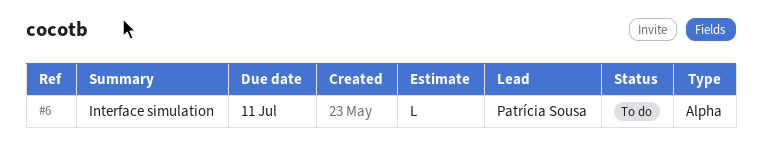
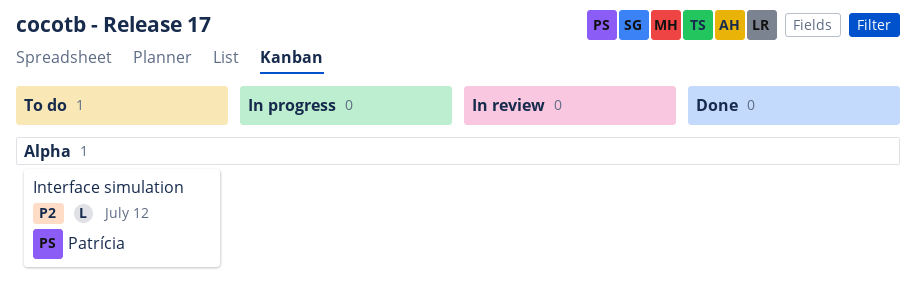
Interface simulation, due: Jul 11 -> Jul 12

